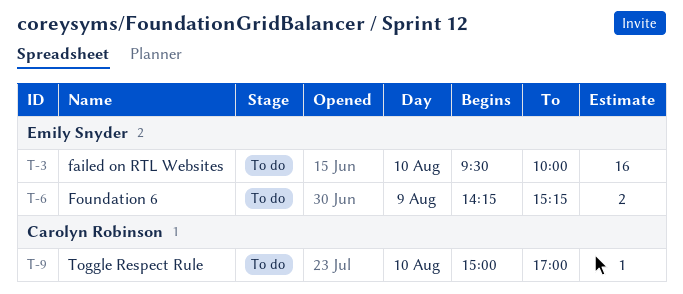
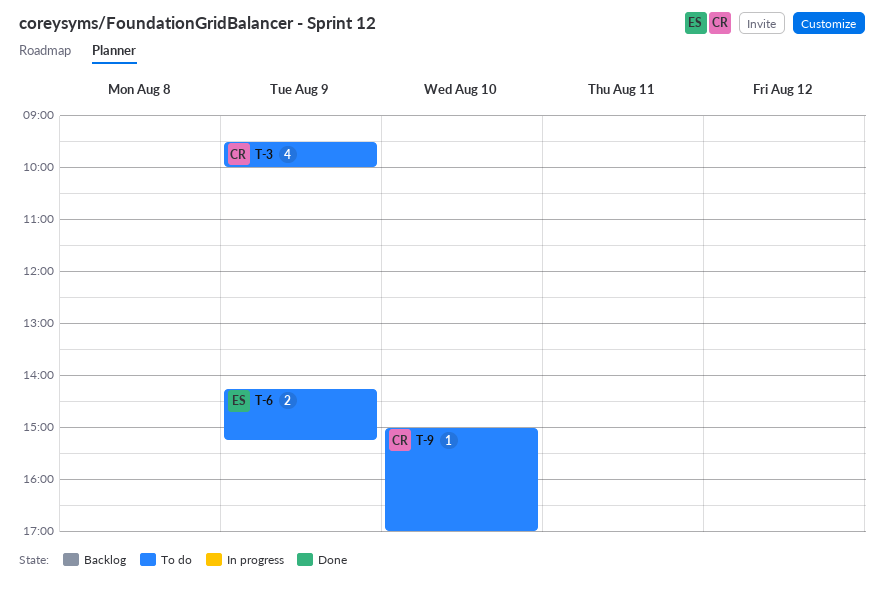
T-3, owner: Emily Snyder -> Carolyn Robinson
T-3, estimate: 16 -> 4
T-3, day: Aug 10 -> Aug 9

